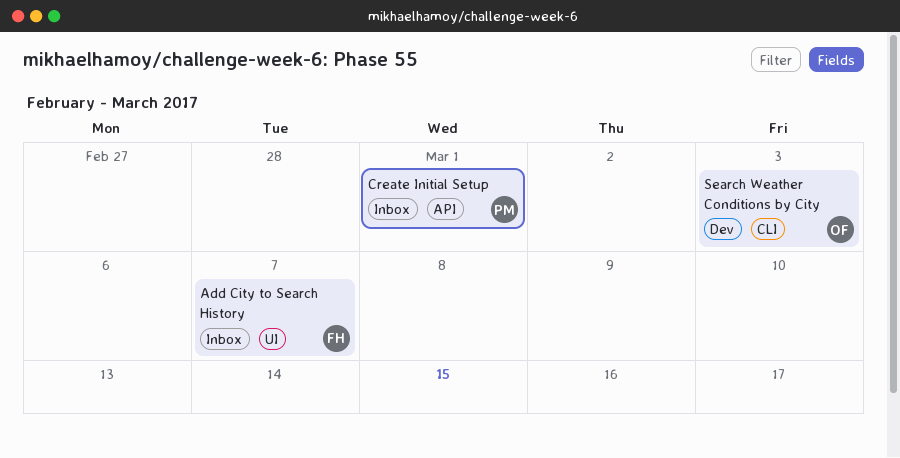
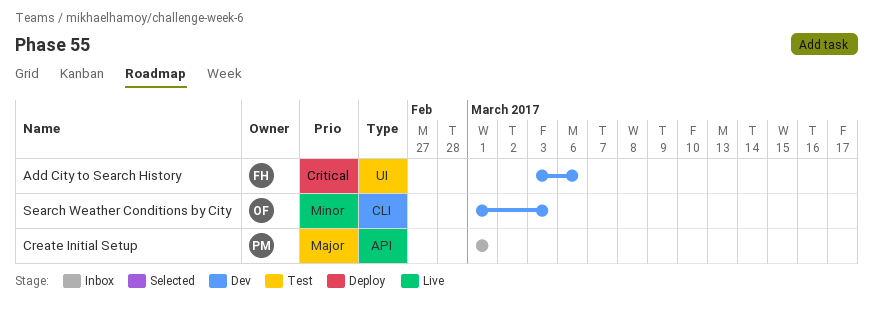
Add City to Search History, status: Inbox -> Dev
Add City to Search History, due: Mar 7 -> Mar 6

